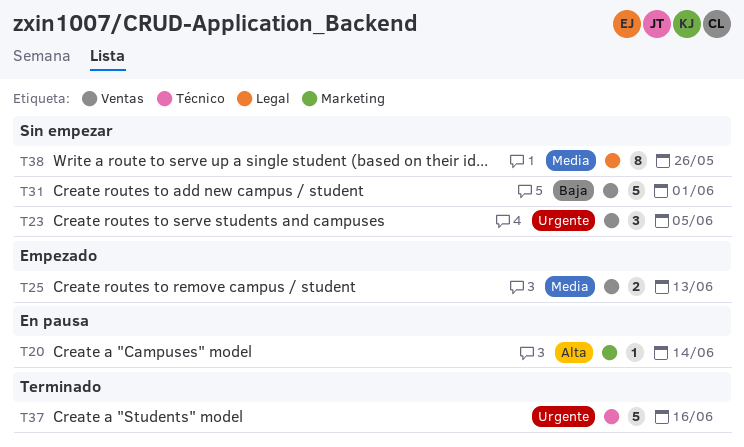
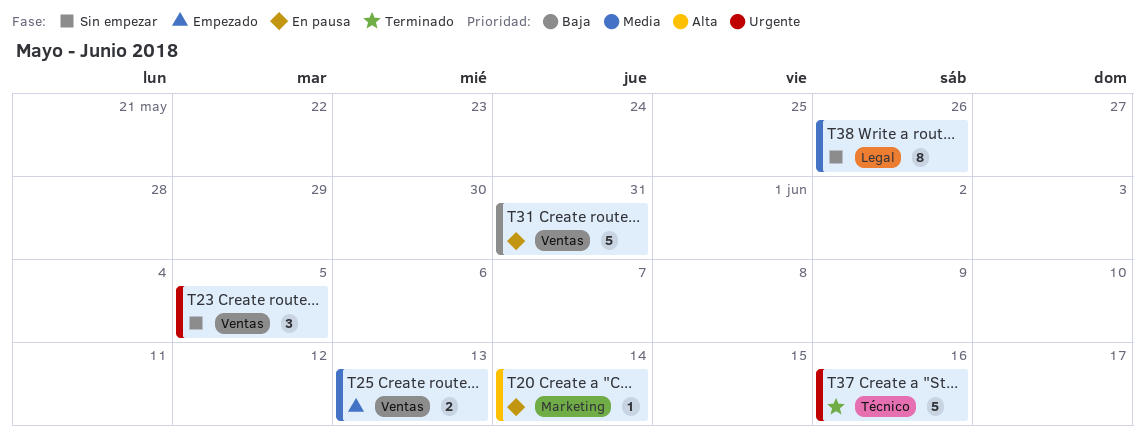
T31, status: Sin empezar -> En pausa
T31, due: Jun 1 -> May 31

